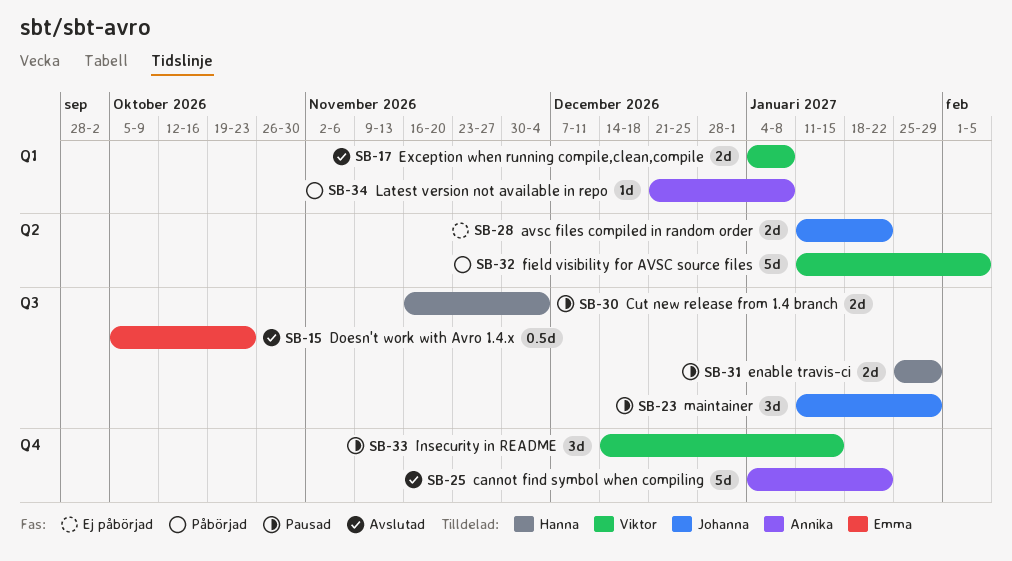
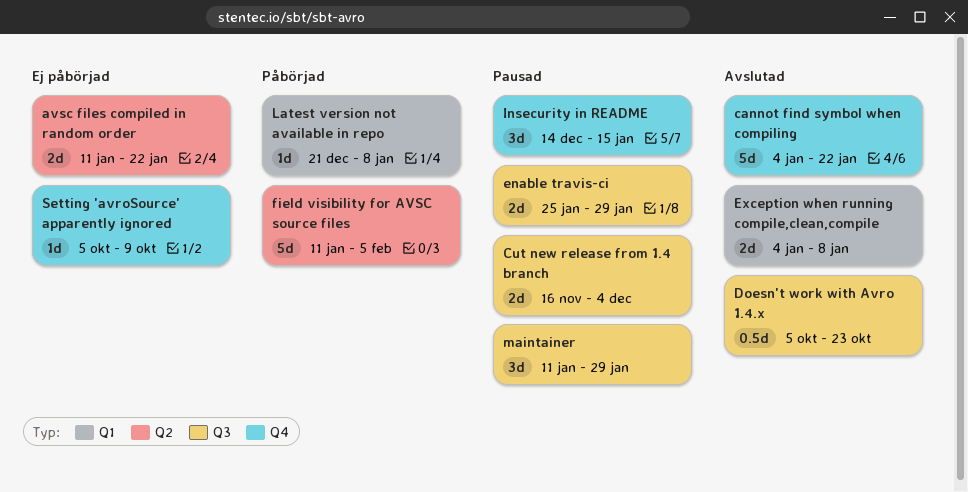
Setting 'avroSource' apparently ignored: none -> present

